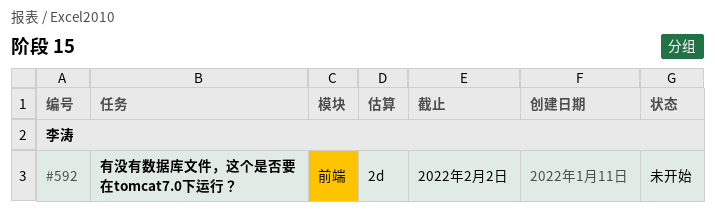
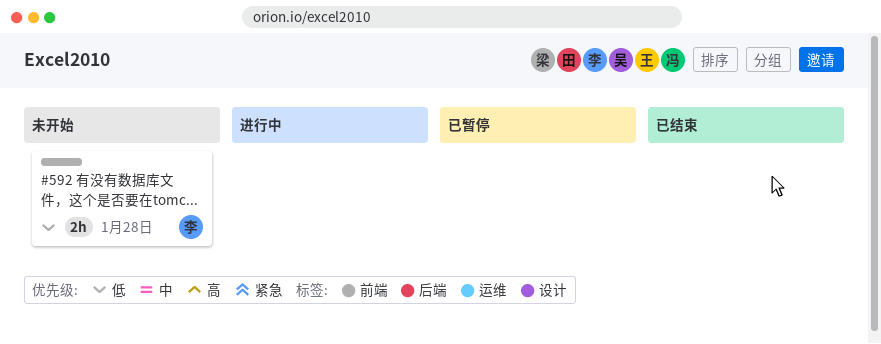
#592, estimate: 2d -> 2h
#592, due: Feb 2 -> Jan 28

